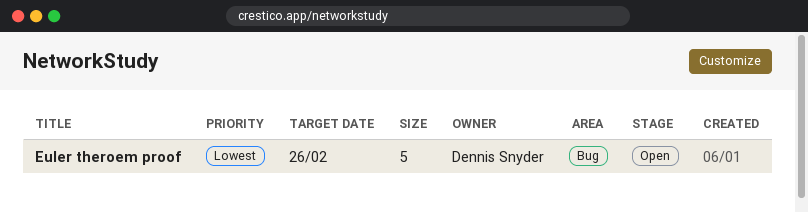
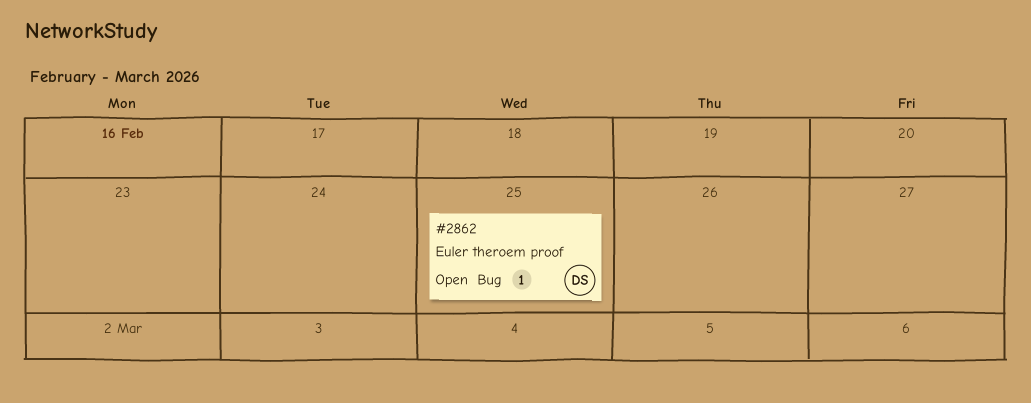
Euler theroem proof, estimate: 5 -> 1
Euler theroem proof, due: Feb 26 -> Feb 25

